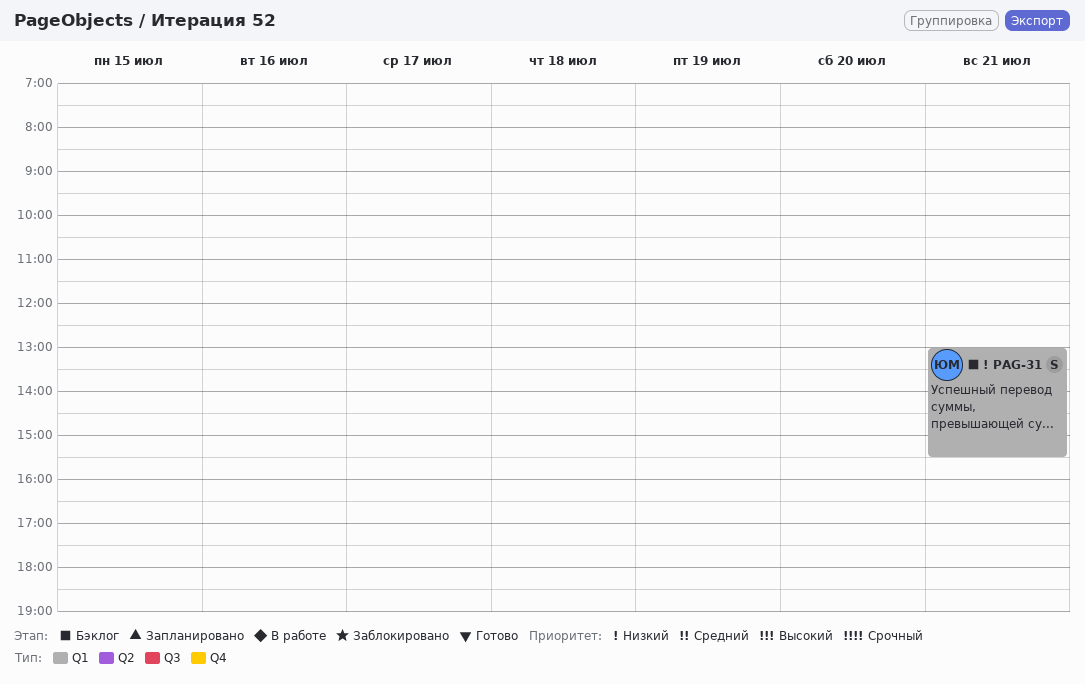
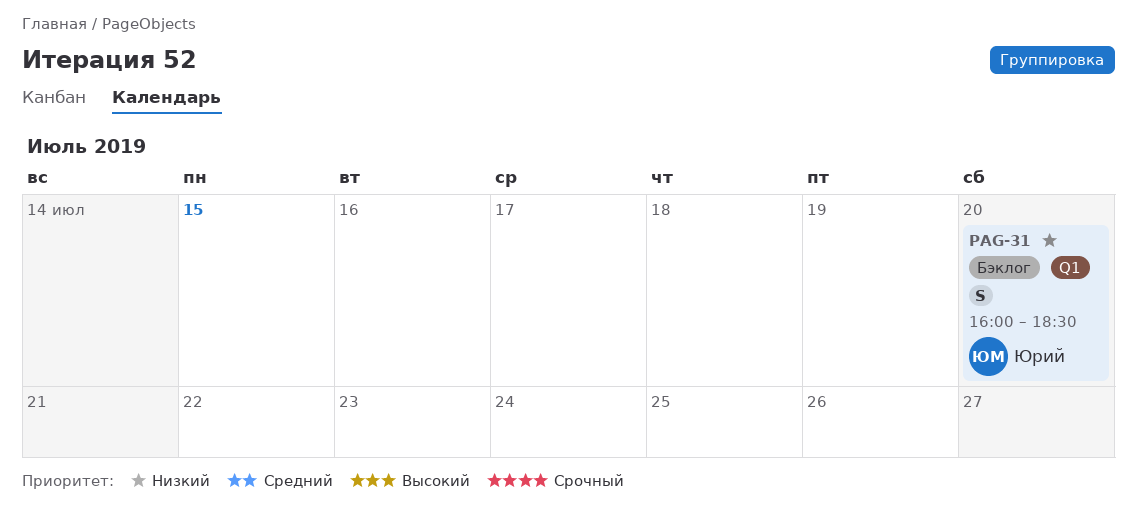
PAG-31, day: Jul 21 -> Jul 20
PAG-31, begins: 13:00 -> 16:00
PAG-31, ends: 15:30 -> 18:30

